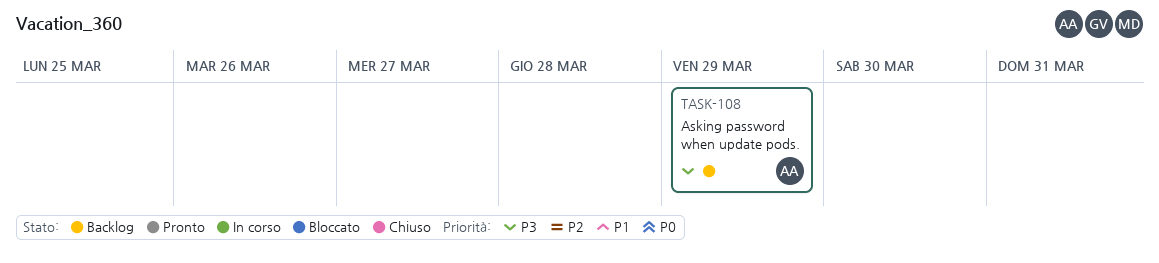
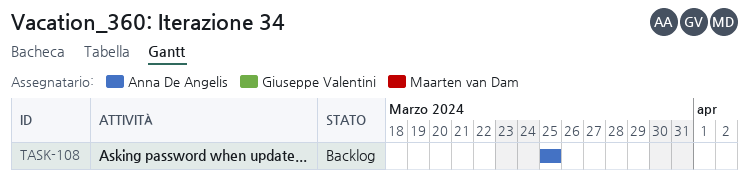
TASK-108, due: Mar 29 -> Mar 25

